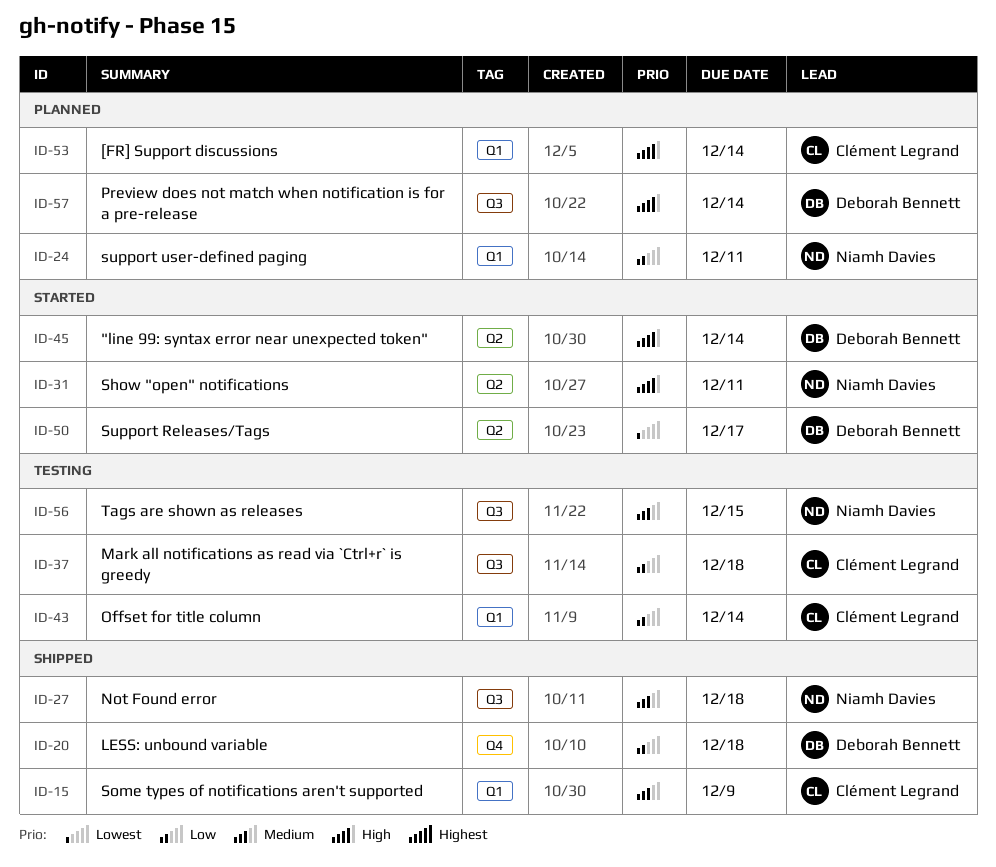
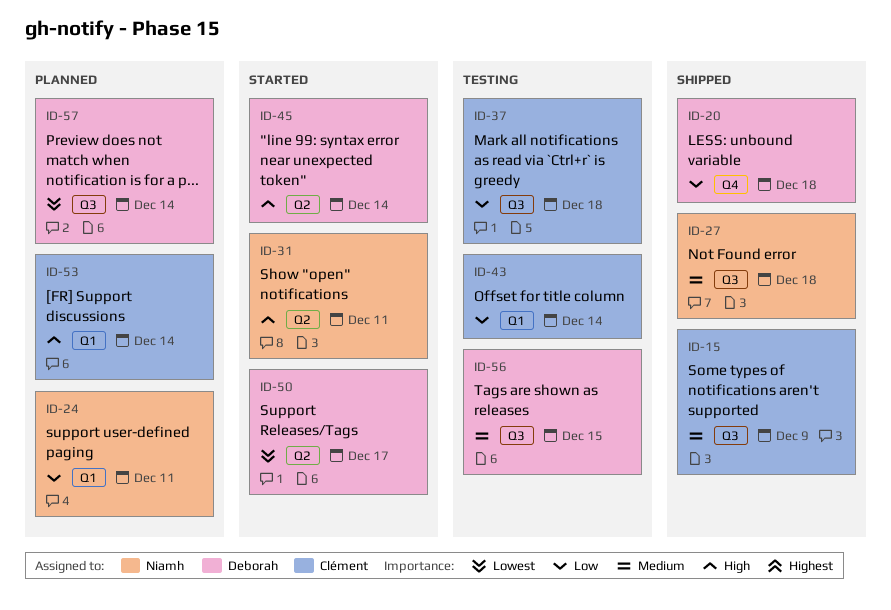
ID-15, label: Q1 -> Q3
ID-56, owner: Niamh Davies -> Deborah Bennett
ID-57, priority: High -> Lowest

